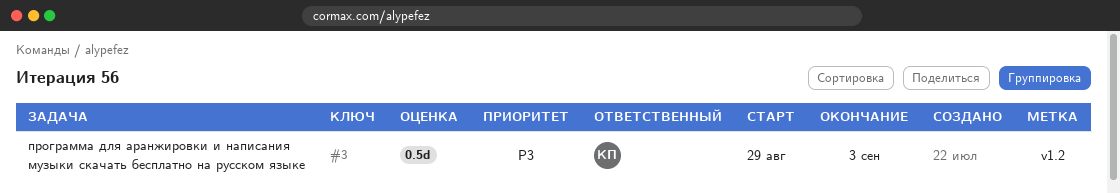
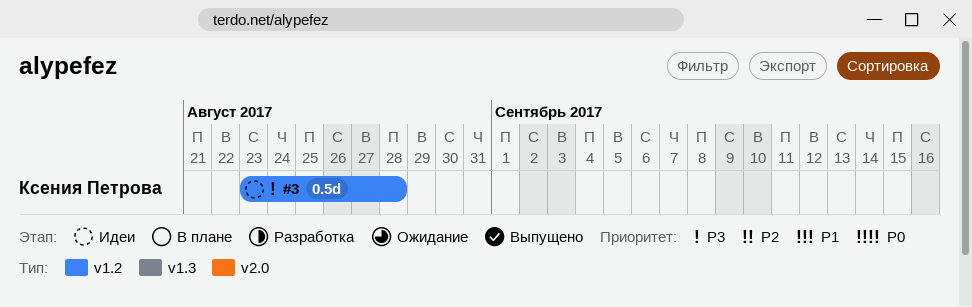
#3, start: Aug 29 -> Aug 23
#3, due: Sep 3 -> Aug 28

